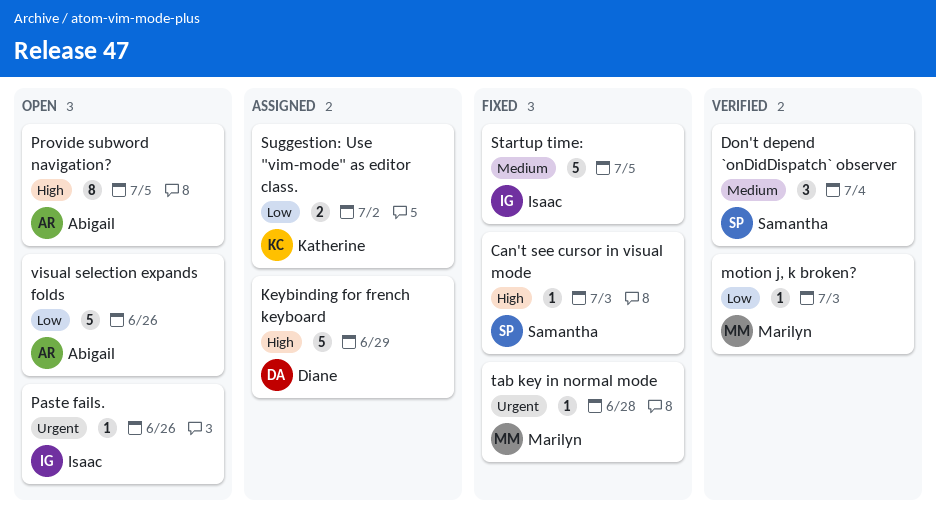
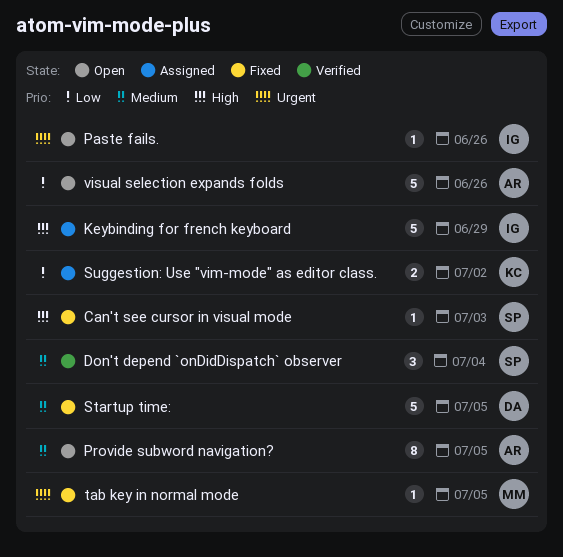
Keybinding for french keyboard, owner: Diane -> Isaac
motion j, k broken?: present -> none
Provide subword navigation?, priority: High -> Medium
Startup time:, owner: Isaac -> Diane
tab key in normal mode, due: Jun 28 -> Jul 5

